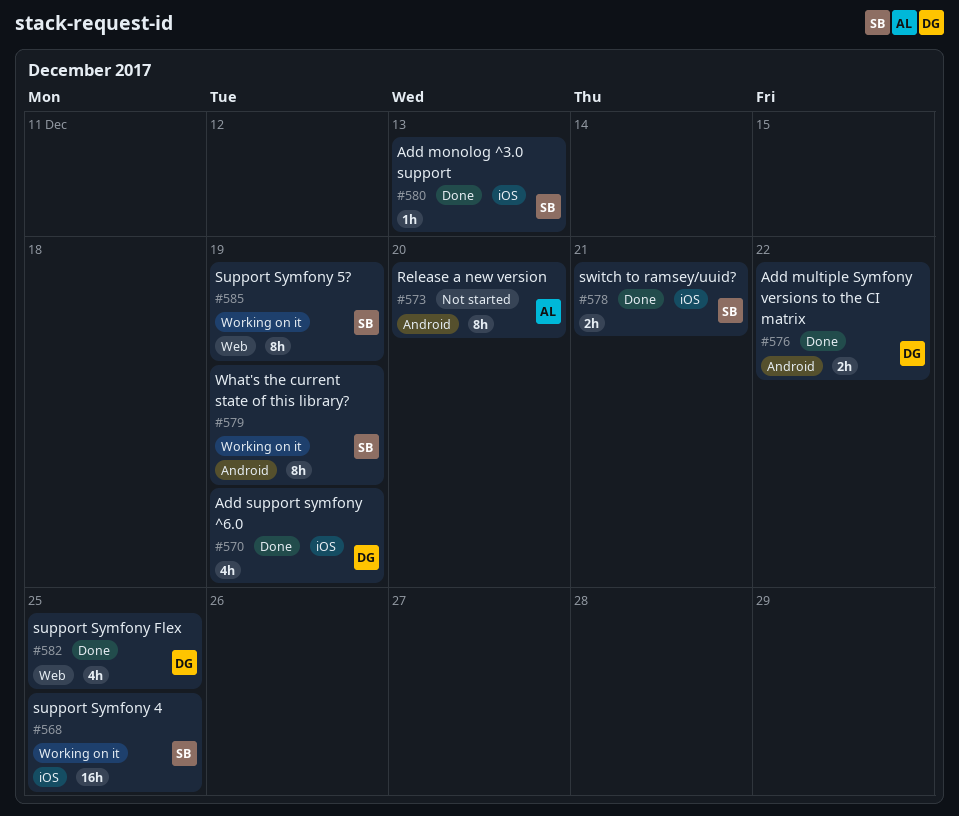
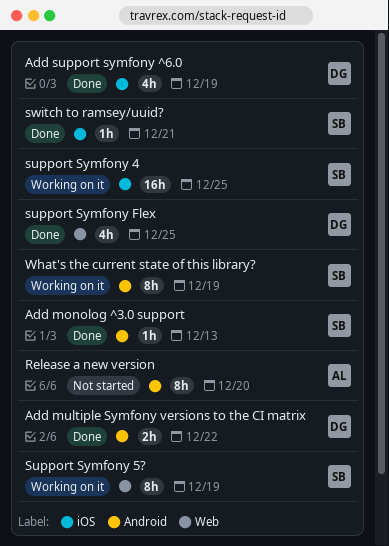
Add monolog ^3.0 support, label: iOS -> Android
switch to ramsey/uuid?, estimate: 2h -> 1h

